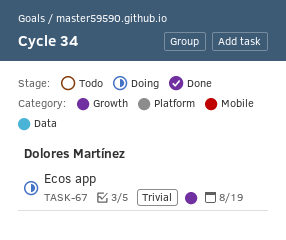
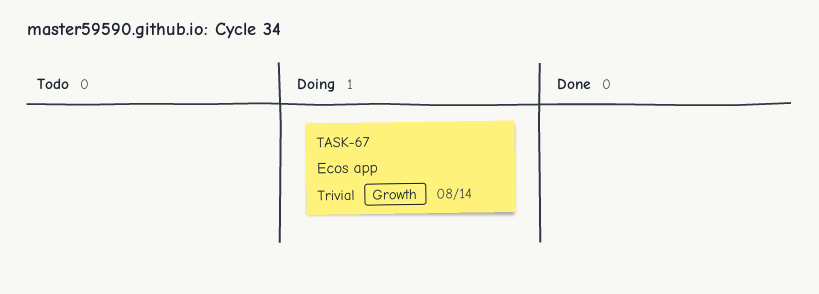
TASK-67, due: Aug 19 -> Aug 14

